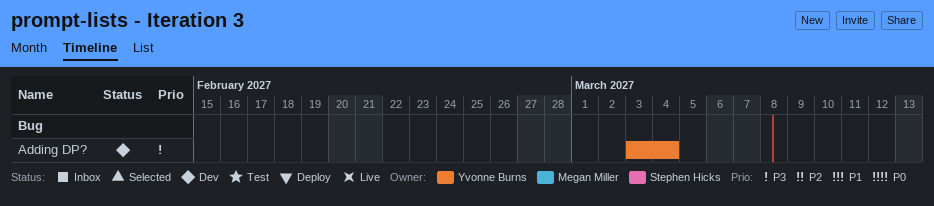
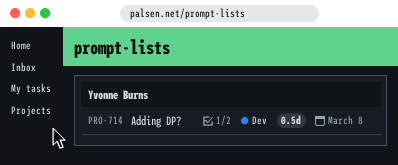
Adding DP?, due: Mar 4 -> Mar 8

